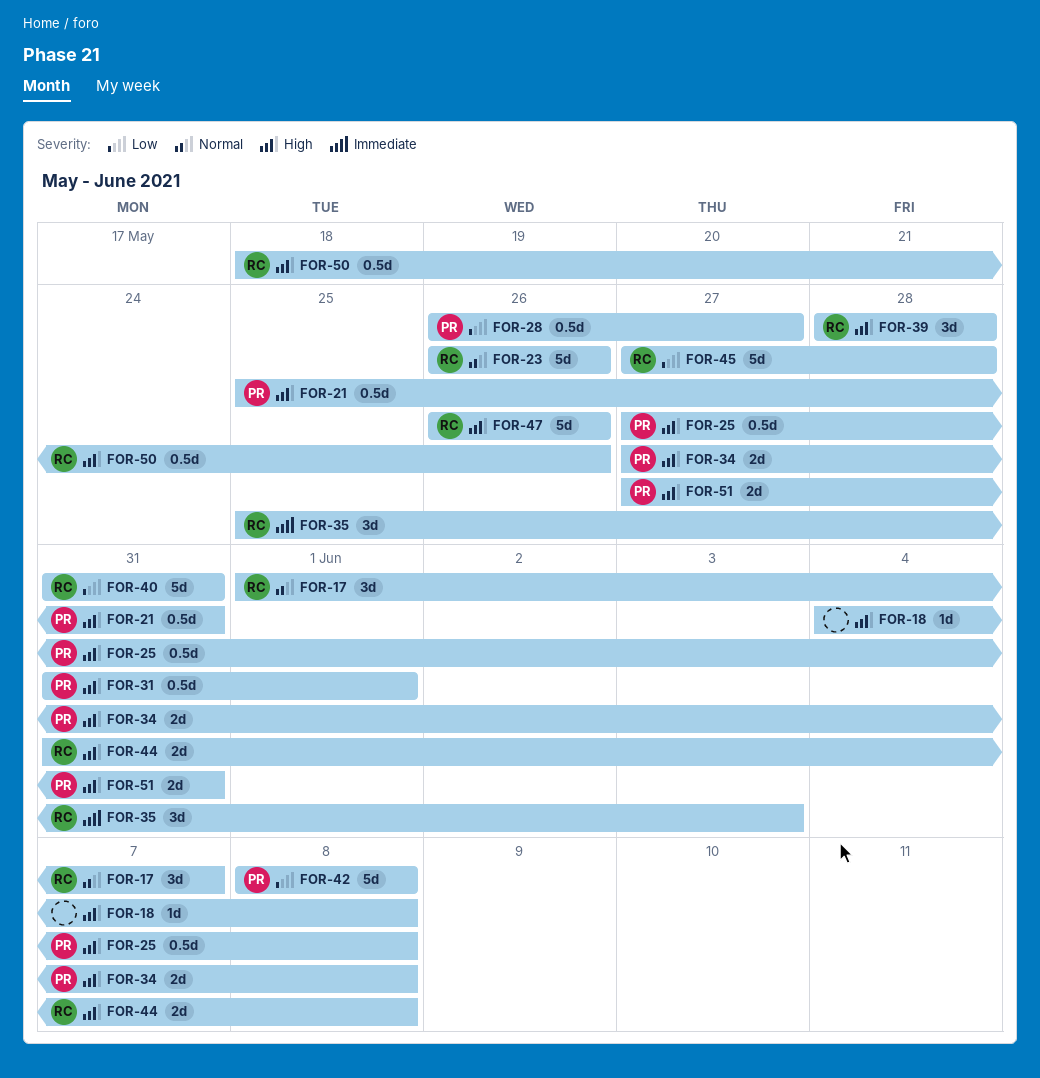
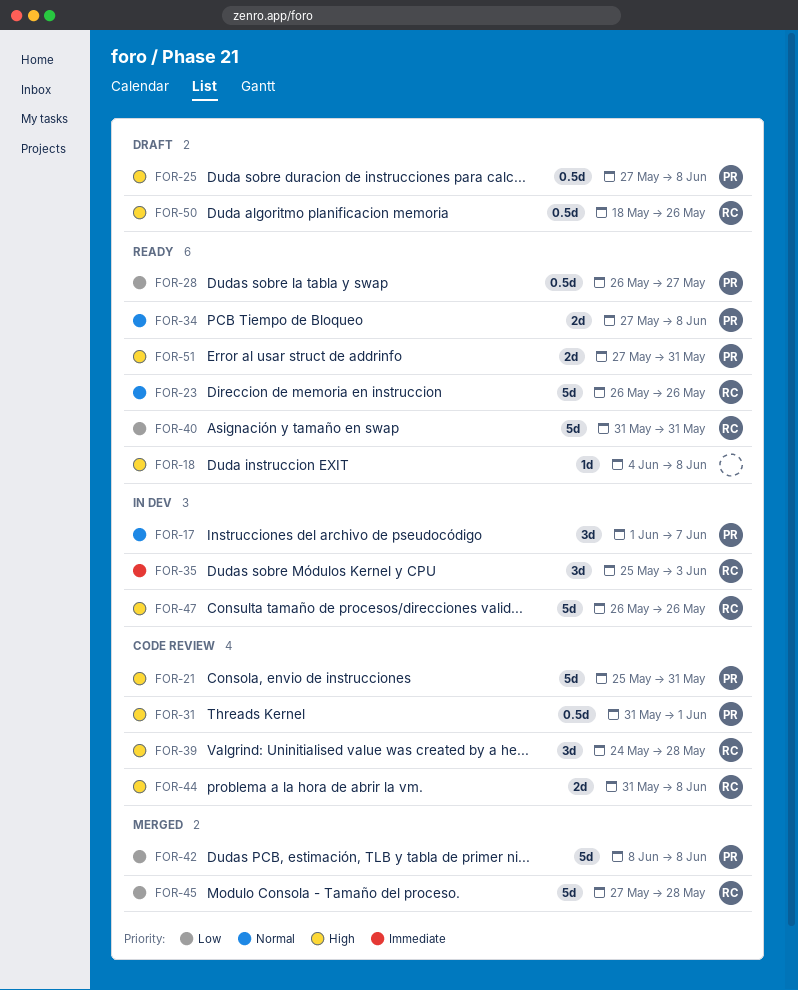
FOR-17, owner: RC -> PR
FOR-21, estimate: 0.5d -> 5d
FOR-34, priority: High -> Normal
FOR-39, start: May 28 -> May 24

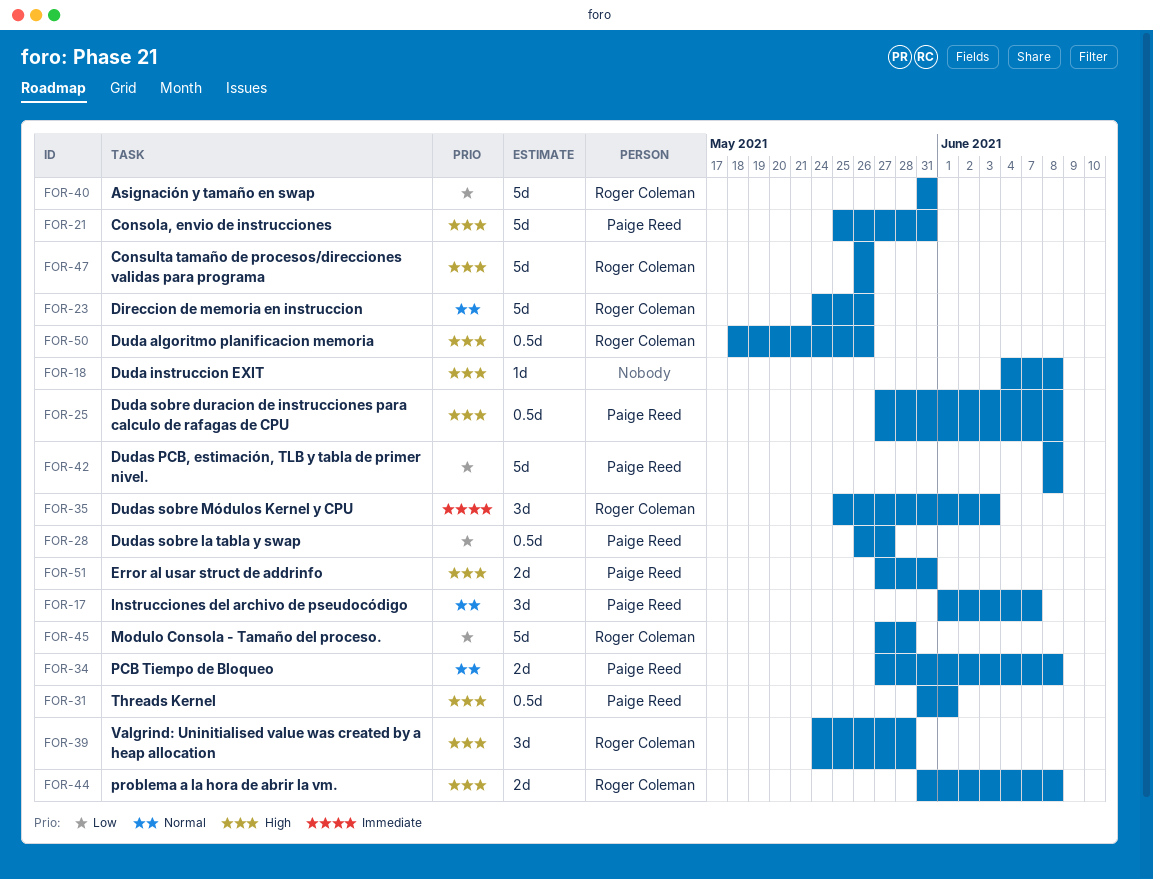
FOR-23, start: May 26 -> May 24

